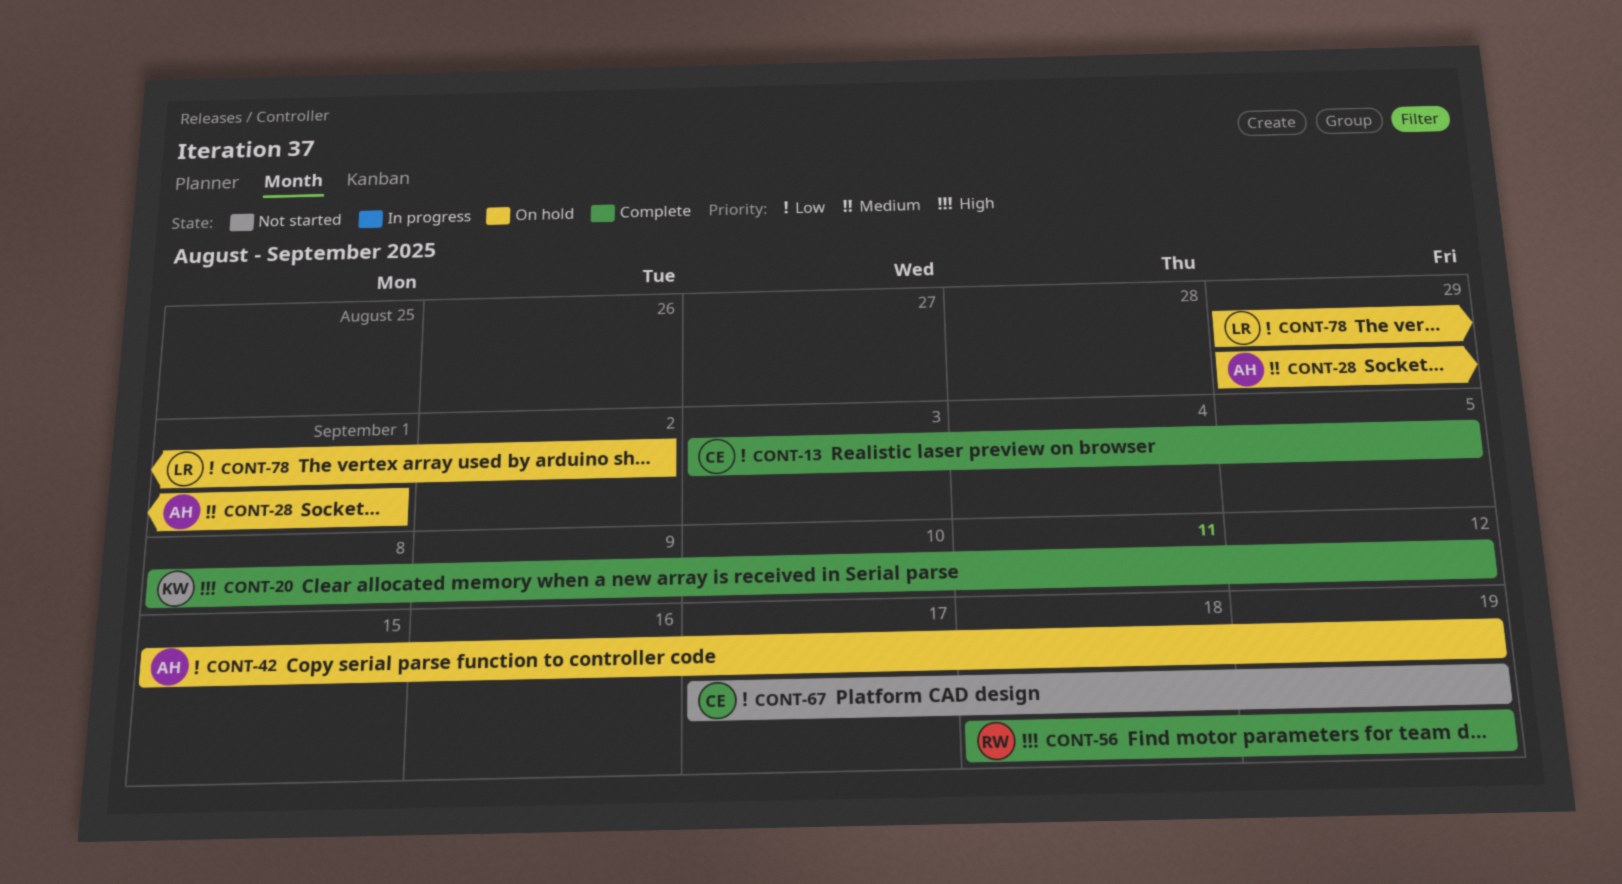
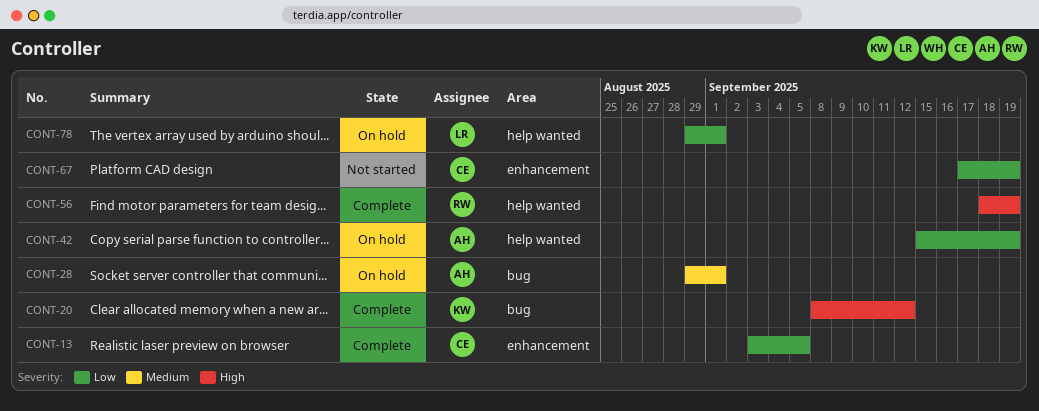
CONT-78, due: Sep 2 -> Sep 1

